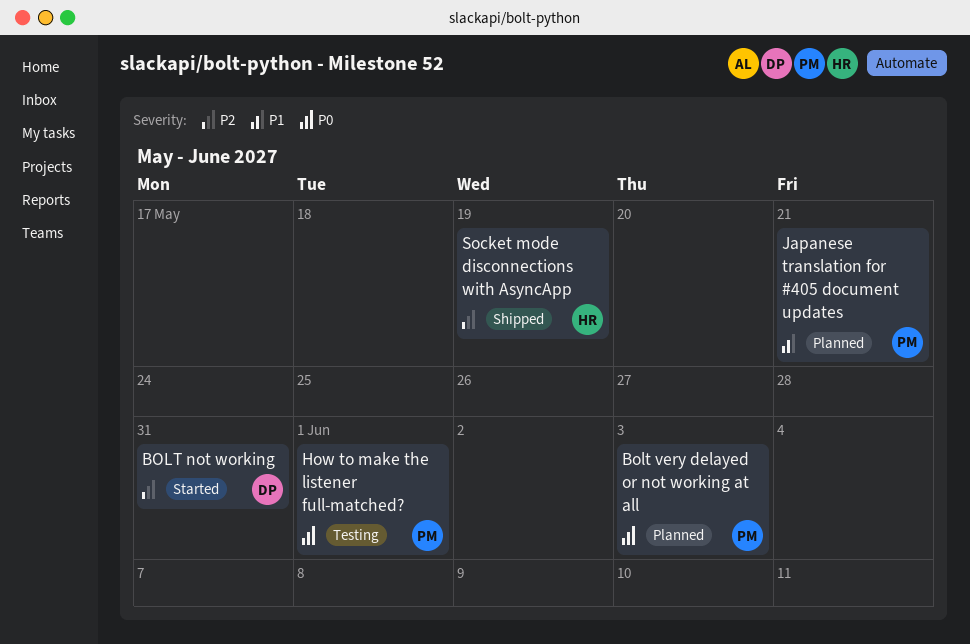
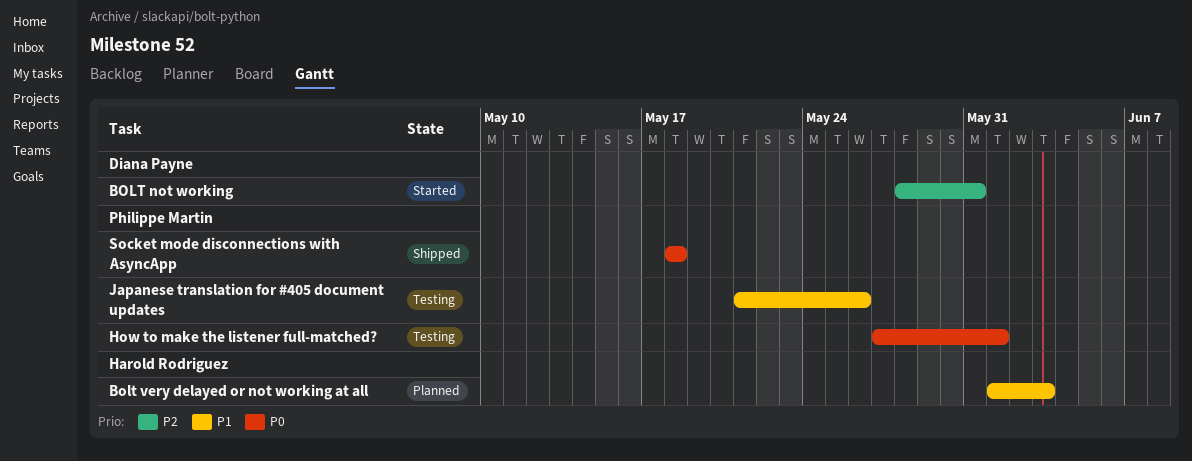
Bolt very delayed or not working at all, owner: Philippe Martin -> Harold Rodriguez
Bolt very delayed or not working at all, priority: P0 -> P1
Japanese translation for #405 document updates, status: Planned -> Testing
Japanese translation for #405 document updates, due: May 21 -> May 26
Socket mode disconnections with AsyncApp, owner: Harold Rodriguez -> Philippe Martin
Socket mode disconnections with AsyncApp, priority: P2 -> P0
Socket mode disconnections with AsyncApp, due: May 19 -> May 18

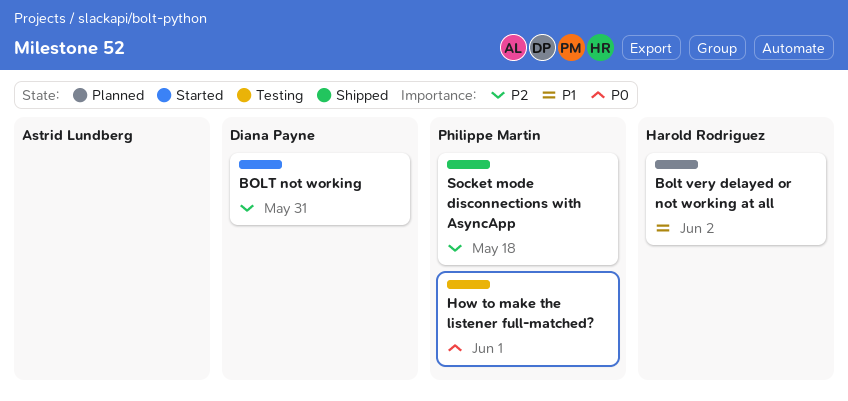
Bolt very delayed or not working at all, due: Jun 3 -> Jun 2
Japanese translation for #405 document updates: present -> none
Socket mode disconnections with AsyncApp, priority: P0 -> P2

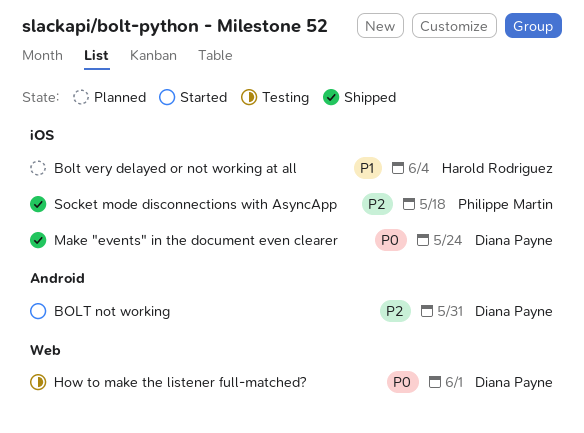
Bolt very delayed or not working at all, due: Jun 2 -> Jun 4
How to make the listener full-matched?, owner: Philippe Martin -> Diana Payne
Make "events" in the document even clearer: none -> present

